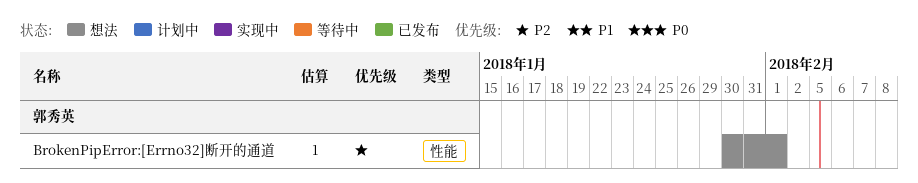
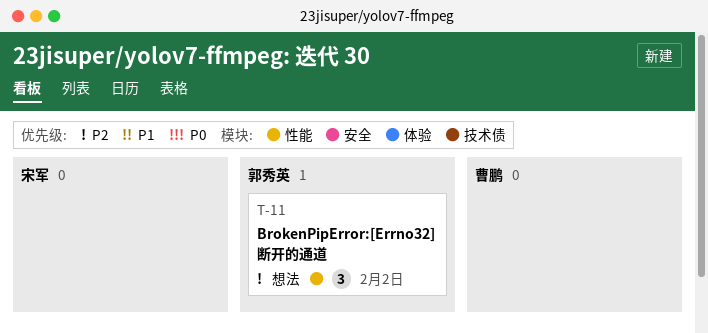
BrokenPipError:[Errno32]断开的通道, estimate: 1 -> 3
BrokenPipError:[Errno32]断开的通道, due: Feb 1 -> Feb 2

